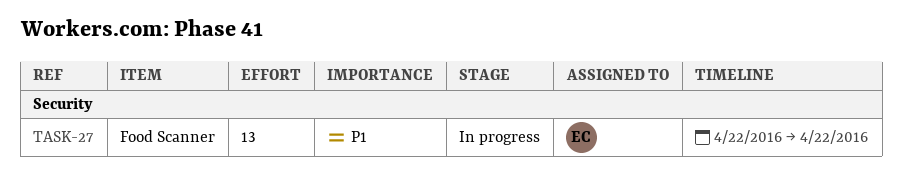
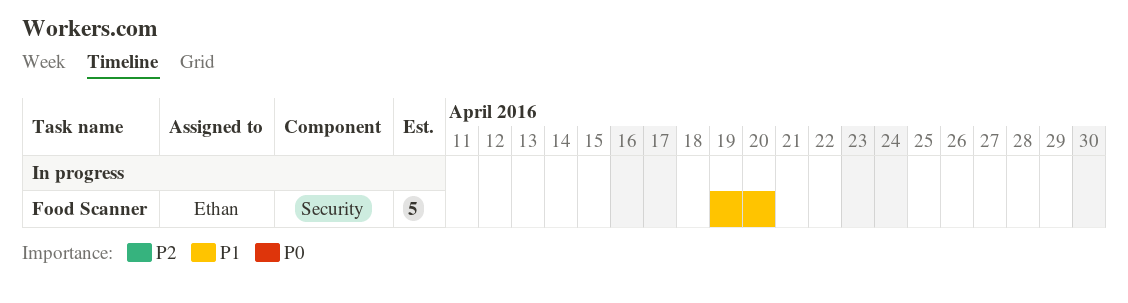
Food Scanner, estimate: 13 -> 5
Food Scanner, start: Apr 22 -> Apr 19
Food Scanner, due: Apr 22 -> Apr 20

